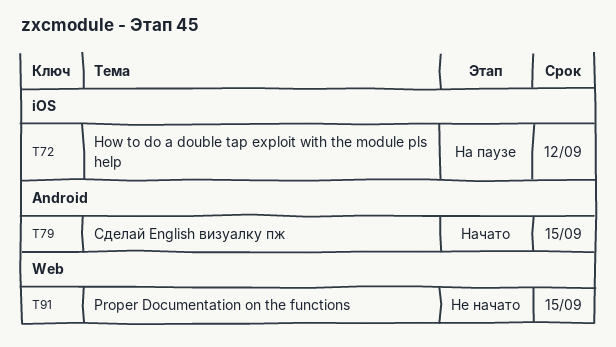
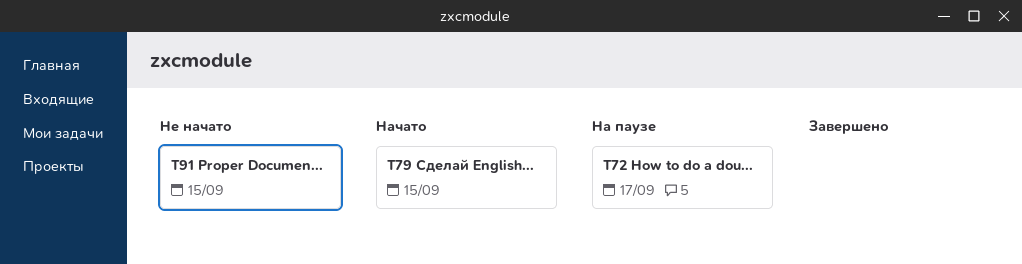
T72, due: Sep 12 -> Sep 17

